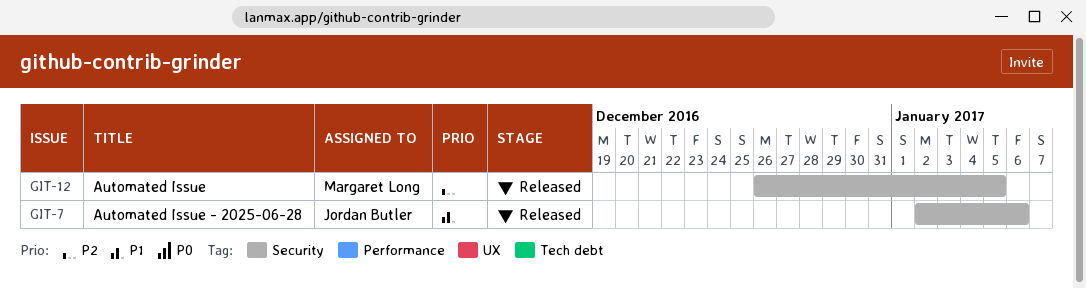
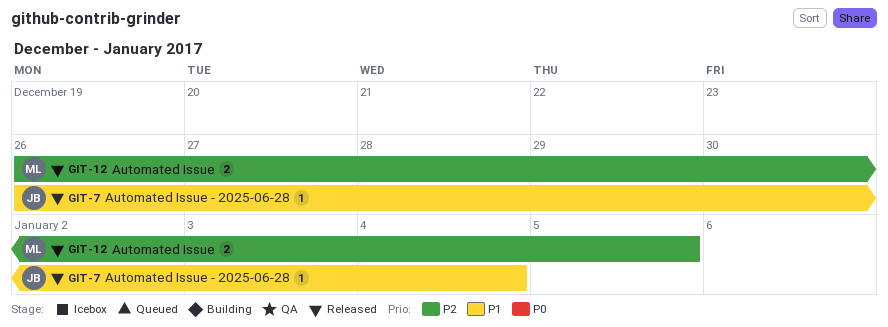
GIT-7, start: Jan 2 -> Dec 26
GIT-7, due: Jan 6 -> Jan 4

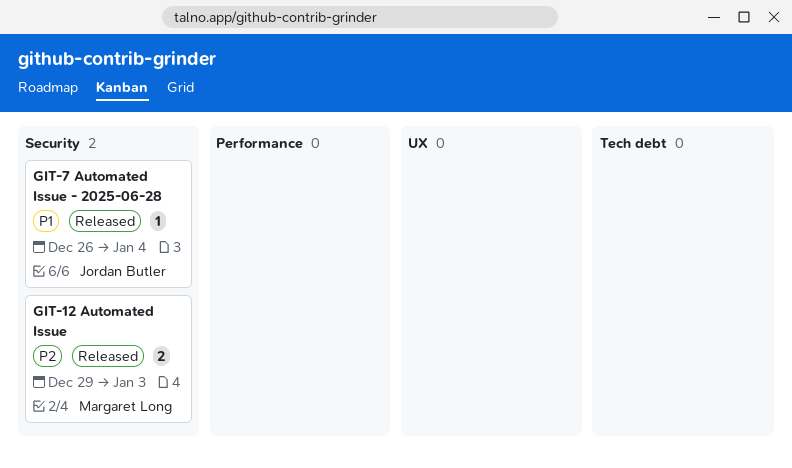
GIT-12, start: Dec 26 -> Dec 29
GIT-12, due: Jan 5 -> Jan 3

